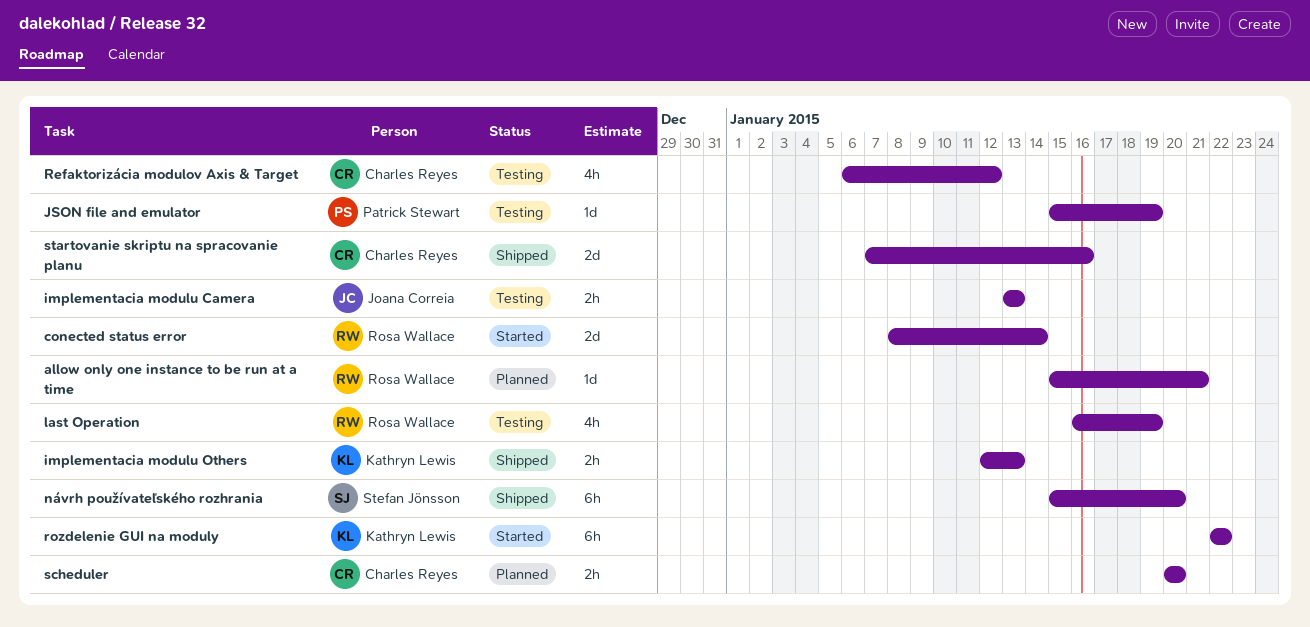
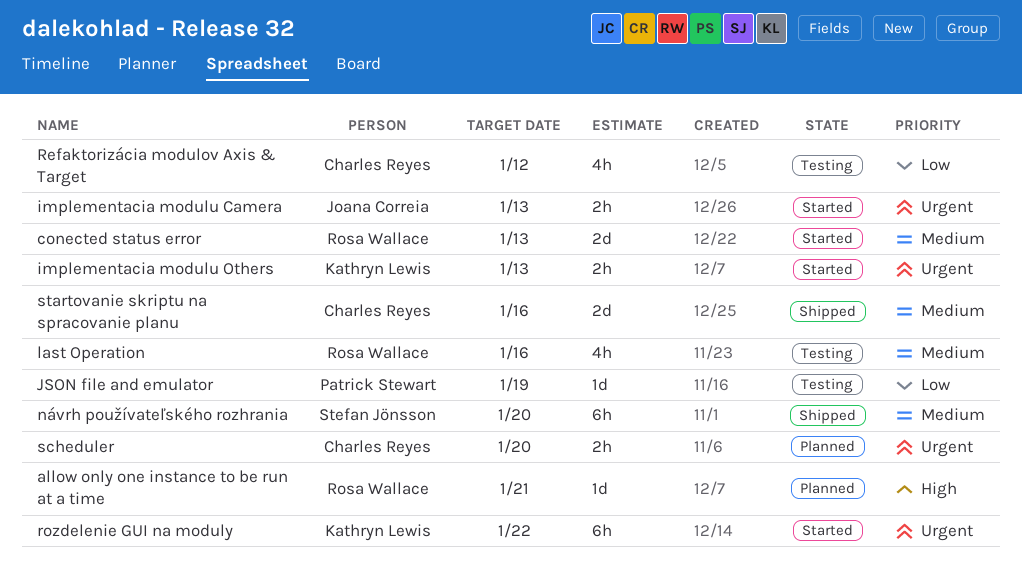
conected status error, due: Jan 14 -> Jan 13
implementacia modulu Camera, status: Testing -> Started
implementacia modulu Others, status: Shipped -> Started
last Operation, due: Jan 19 -> Jan 16

